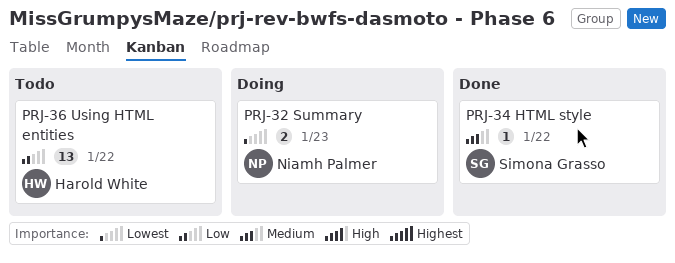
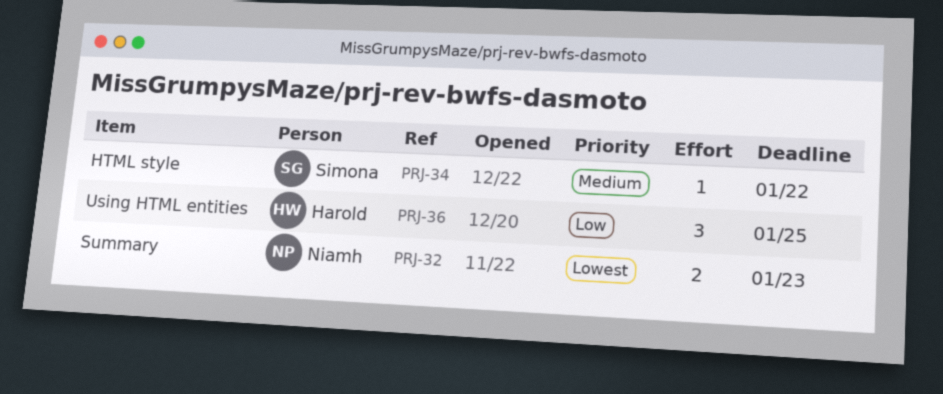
PRJ-36, estimate: 13 -> 3
PRJ-36, due: Jan 22 -> Jan 25

